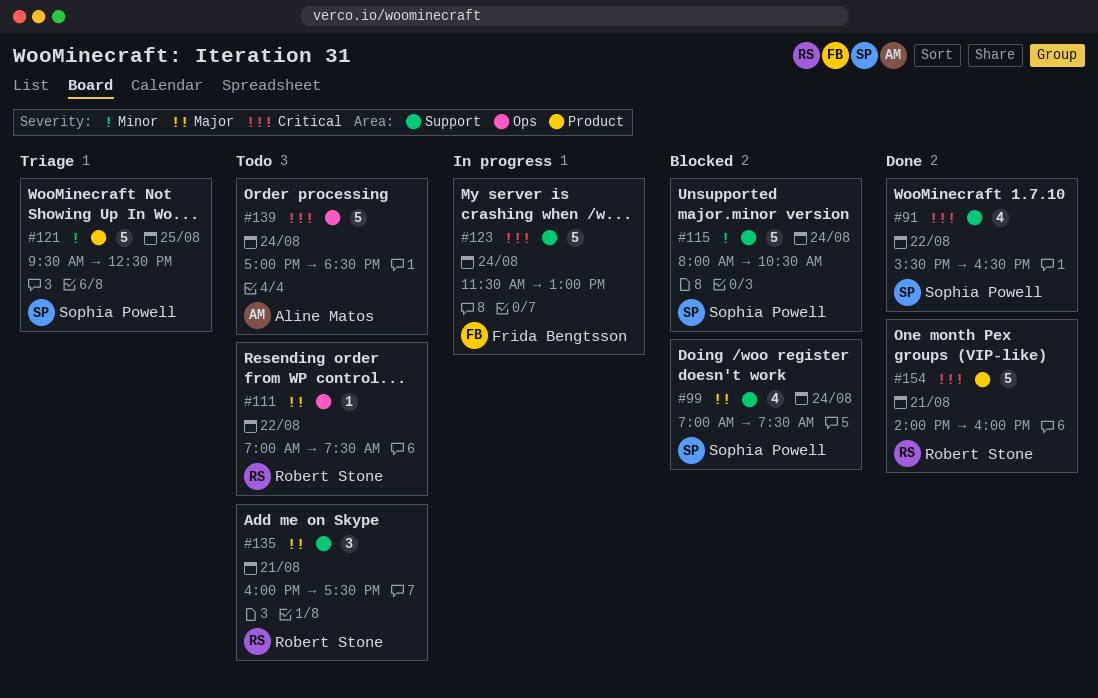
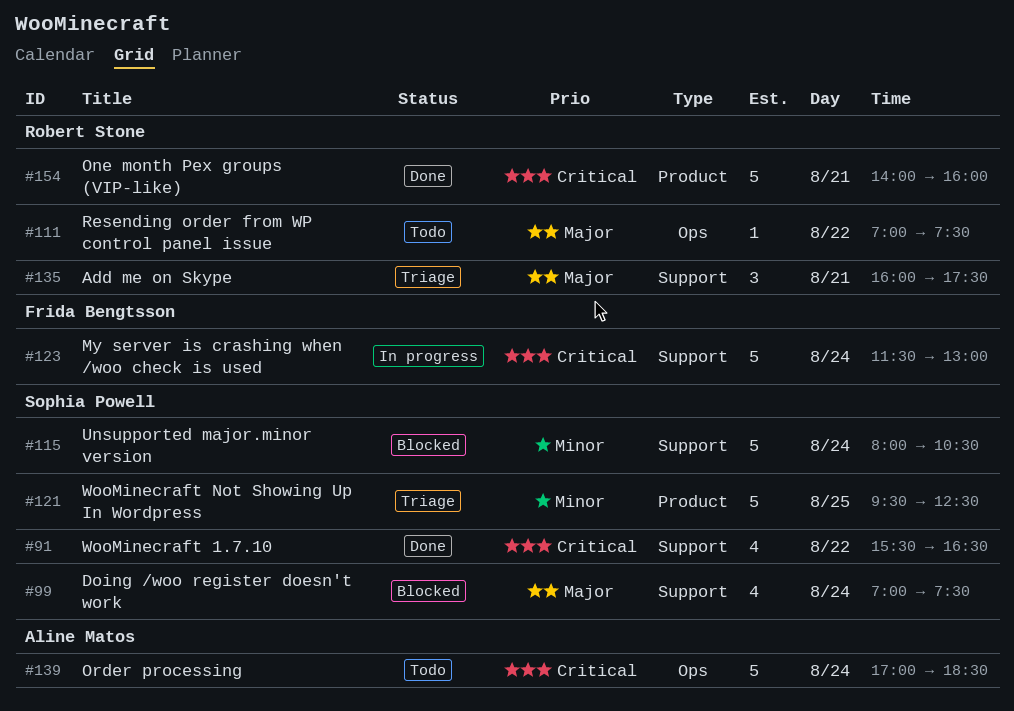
#135, status: Todo -> Triage

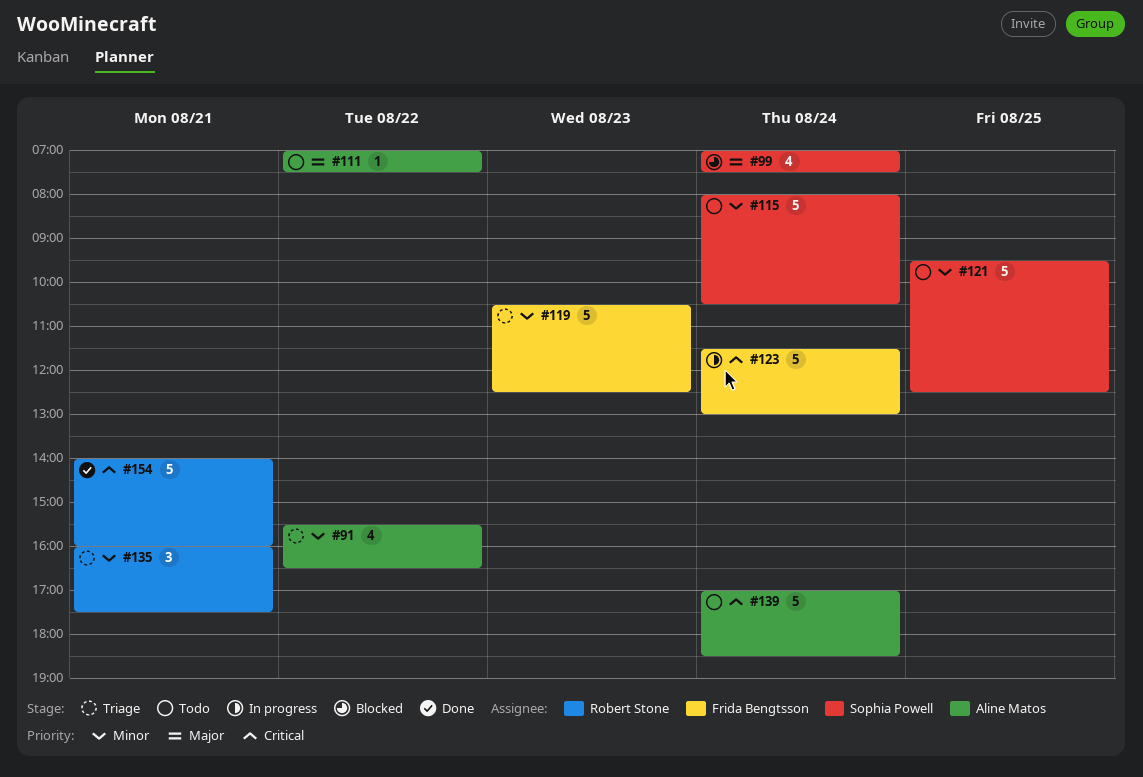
#91, status: Done -> Triage
#91, owner: Sophia Powell -> Aline Matos
#91, priority: Critical -> Minor
#111, owner: Robert Stone -> Aline Matos
#115, status: Blocked -> Todo
#119: none -> present
#121, status: Triage -> Todo
#135, priority: Major -> Minor

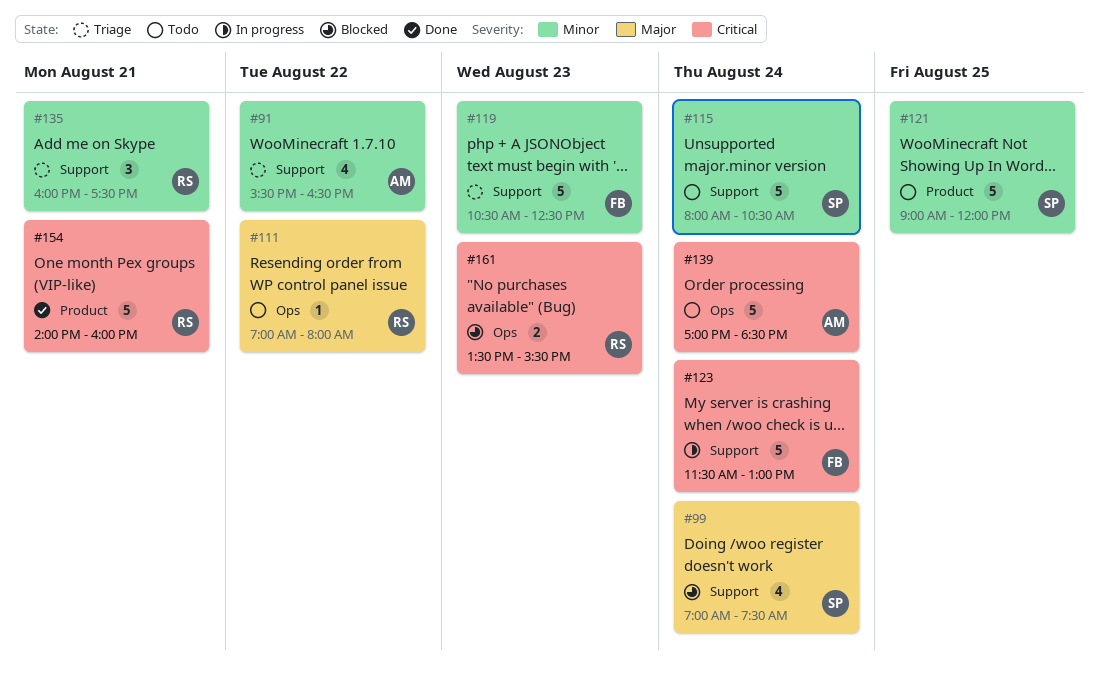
#111, owner: Aline Matos -> Robert Stone
#111, ends: 07:30 -> 08:00
#121, begins: 09:30 -> 09:00
#121, ends: 12:30 -> 12:00
#161: none -> present

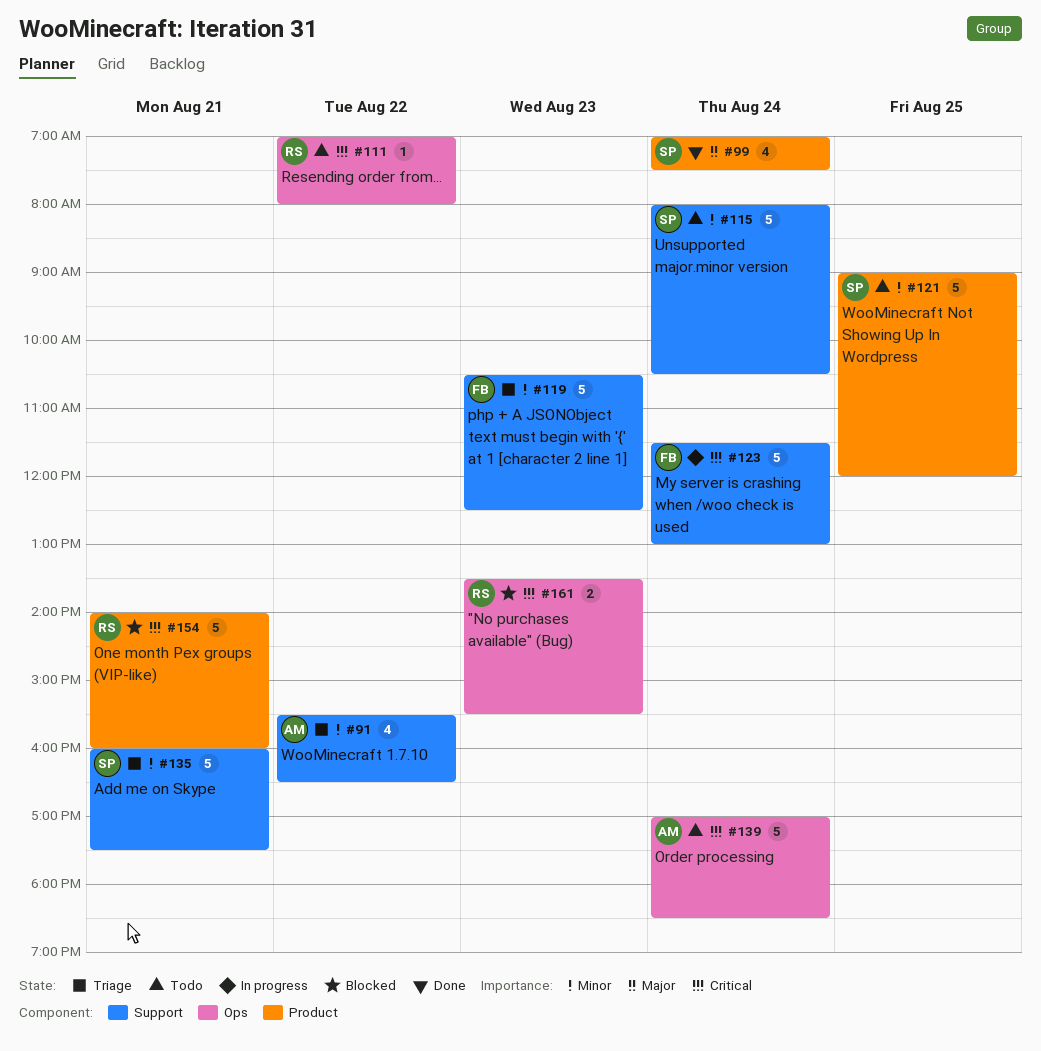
#99, status: Blocked -> Done
#99, label: Support -> Product
#111, priority: Major -> Critical
#135, owner: RS -> SP
#135, estimate: 3 -> 5
#154, status: Done -> Blocked

